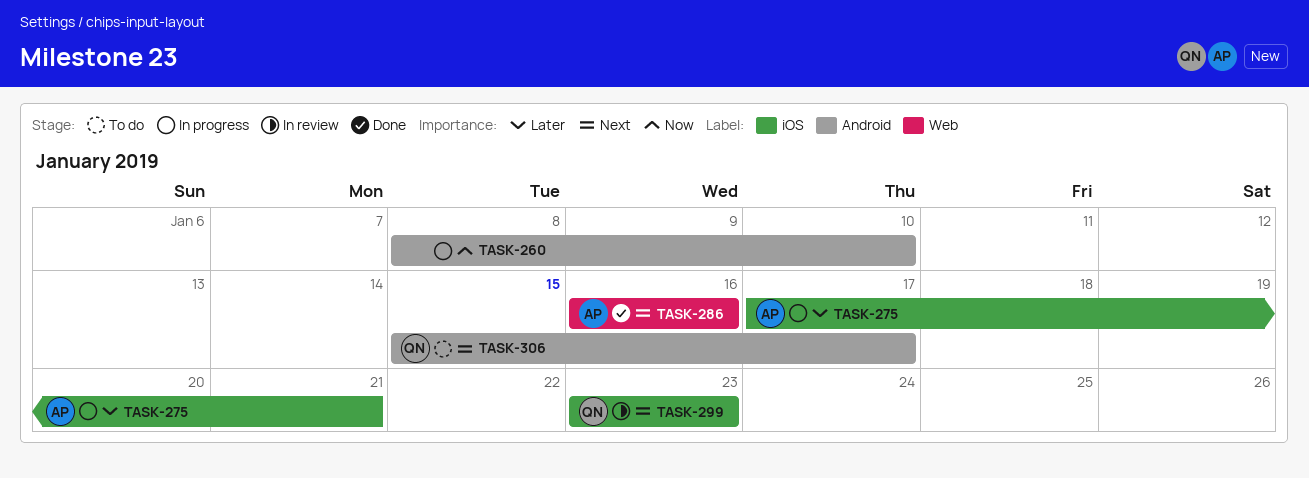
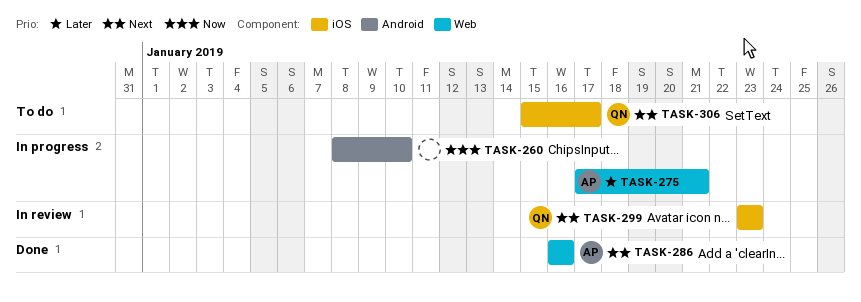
TASK-275, label: iOS -> Web
TASK-306, label: Android -> iOS

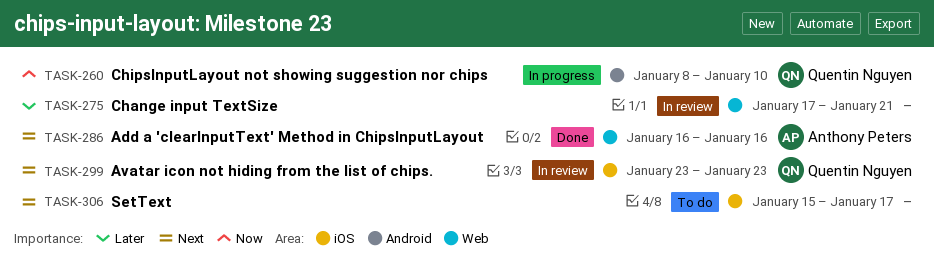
TASK-260, owner: none -> Quentin Nguyen
TASK-275, status: In progress -> In review
TASK-275, owner: Anthony Peters -> none
TASK-306, owner: Quentin Nguyen -> none

